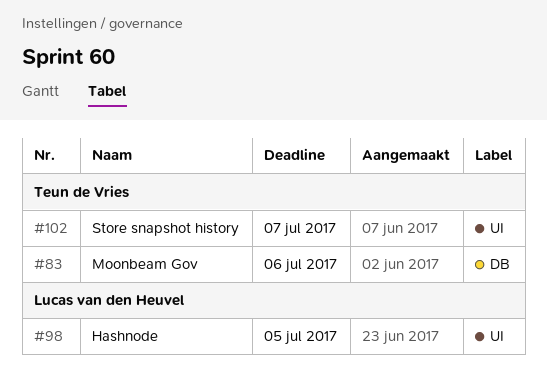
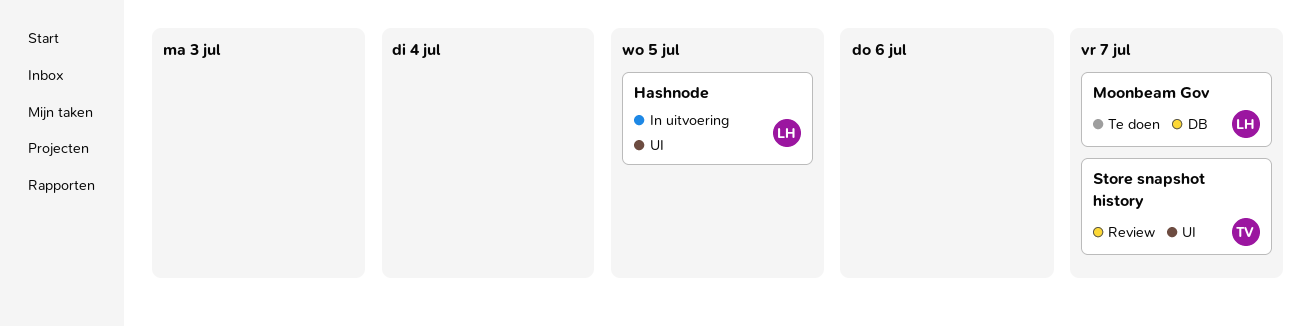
Moonbeam Gov, owner: Teun de Vries -> Lucas van den Heuvel
Moonbeam Gov, due: Jul 6 -> Jul 7

